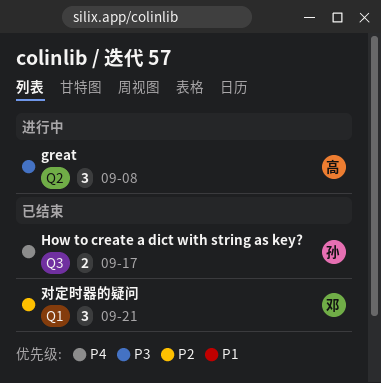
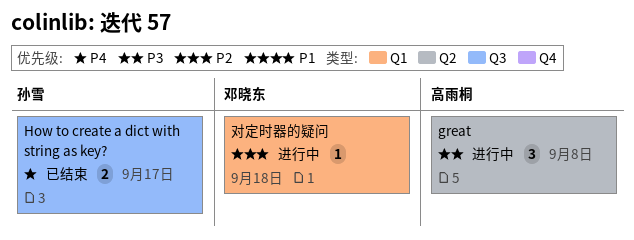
对定时器的疑问, status: 已结束 -> 进行中
对定时器的疑问, estimate: 3 -> 1
对定时器的疑问, due: Sep 21 -> Sep 18

